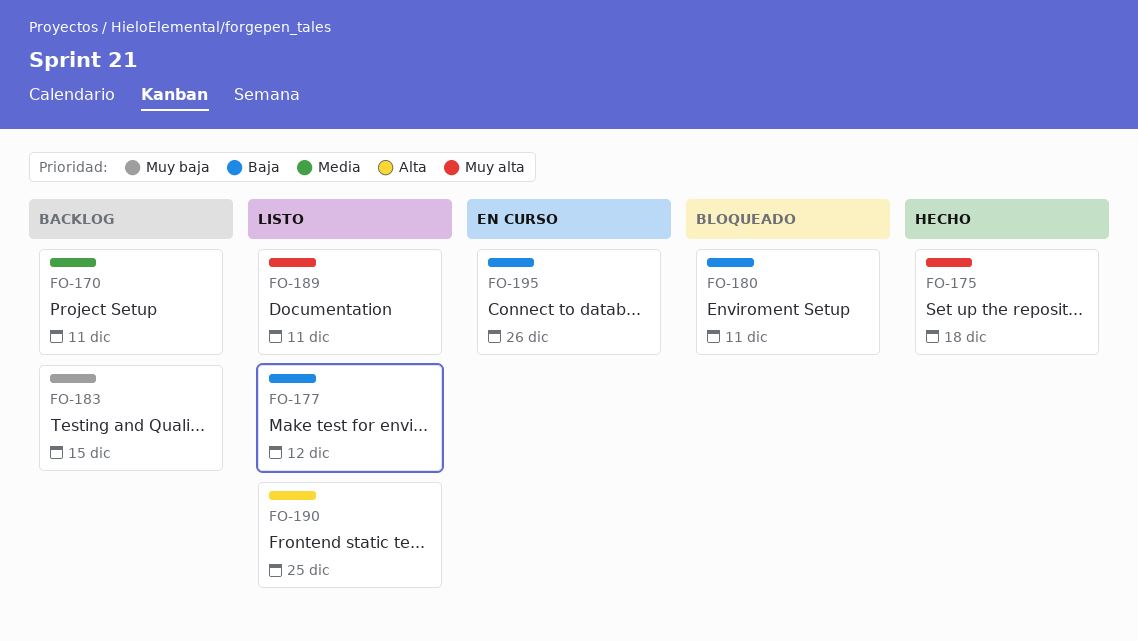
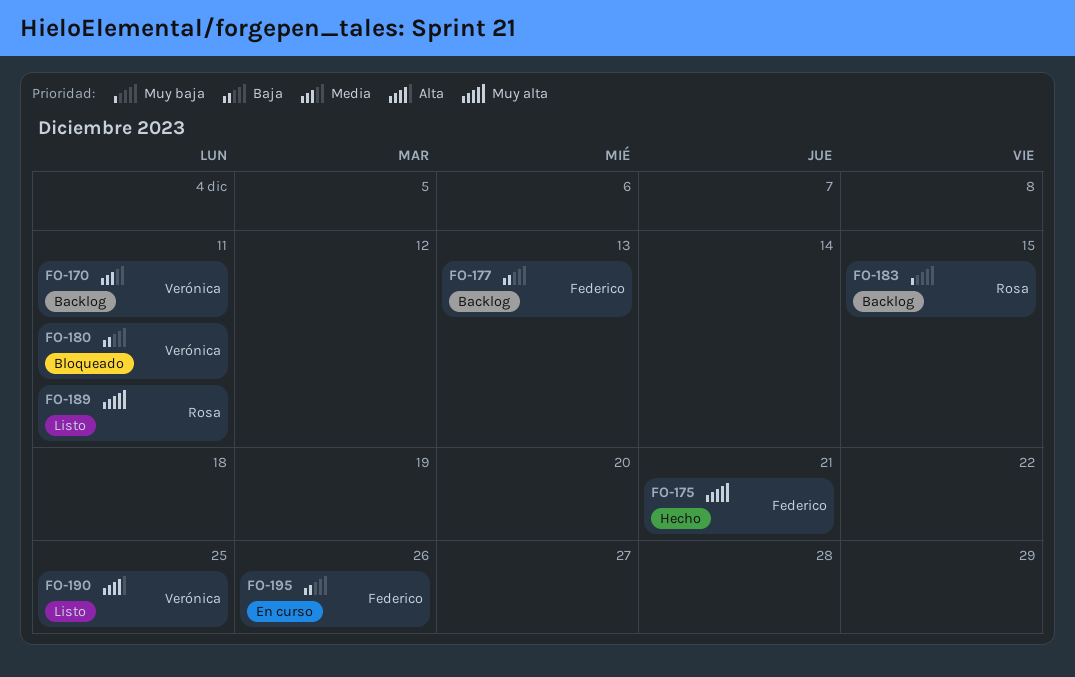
FO-175, due: Dec 18 -> Dec 21
FO-177, status: Listo -> Backlog
FO-177, due: Dec 12 -> Dec 13

